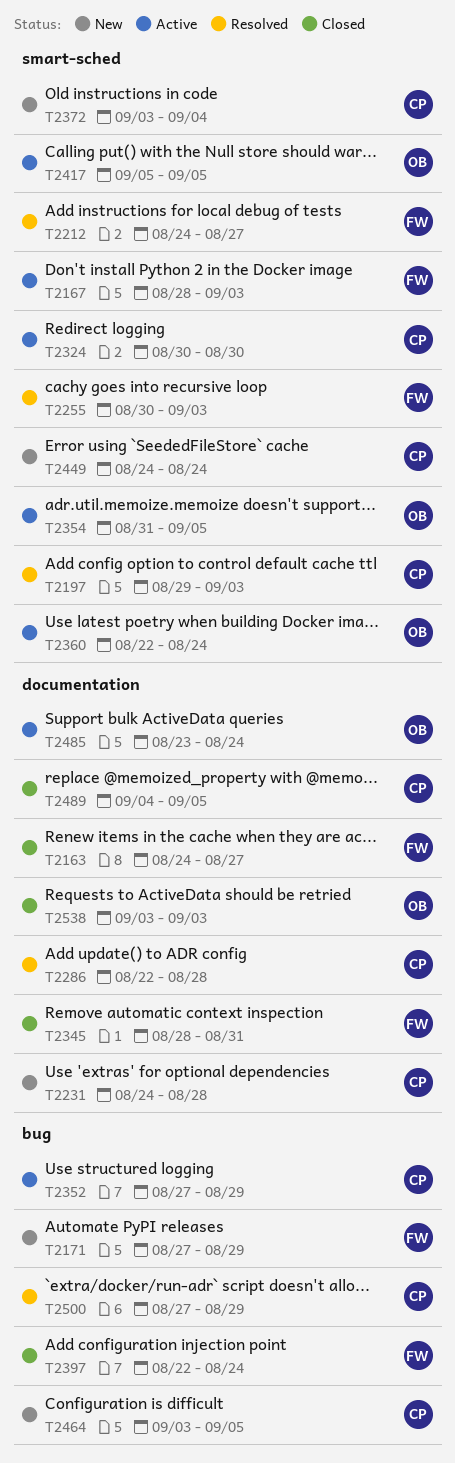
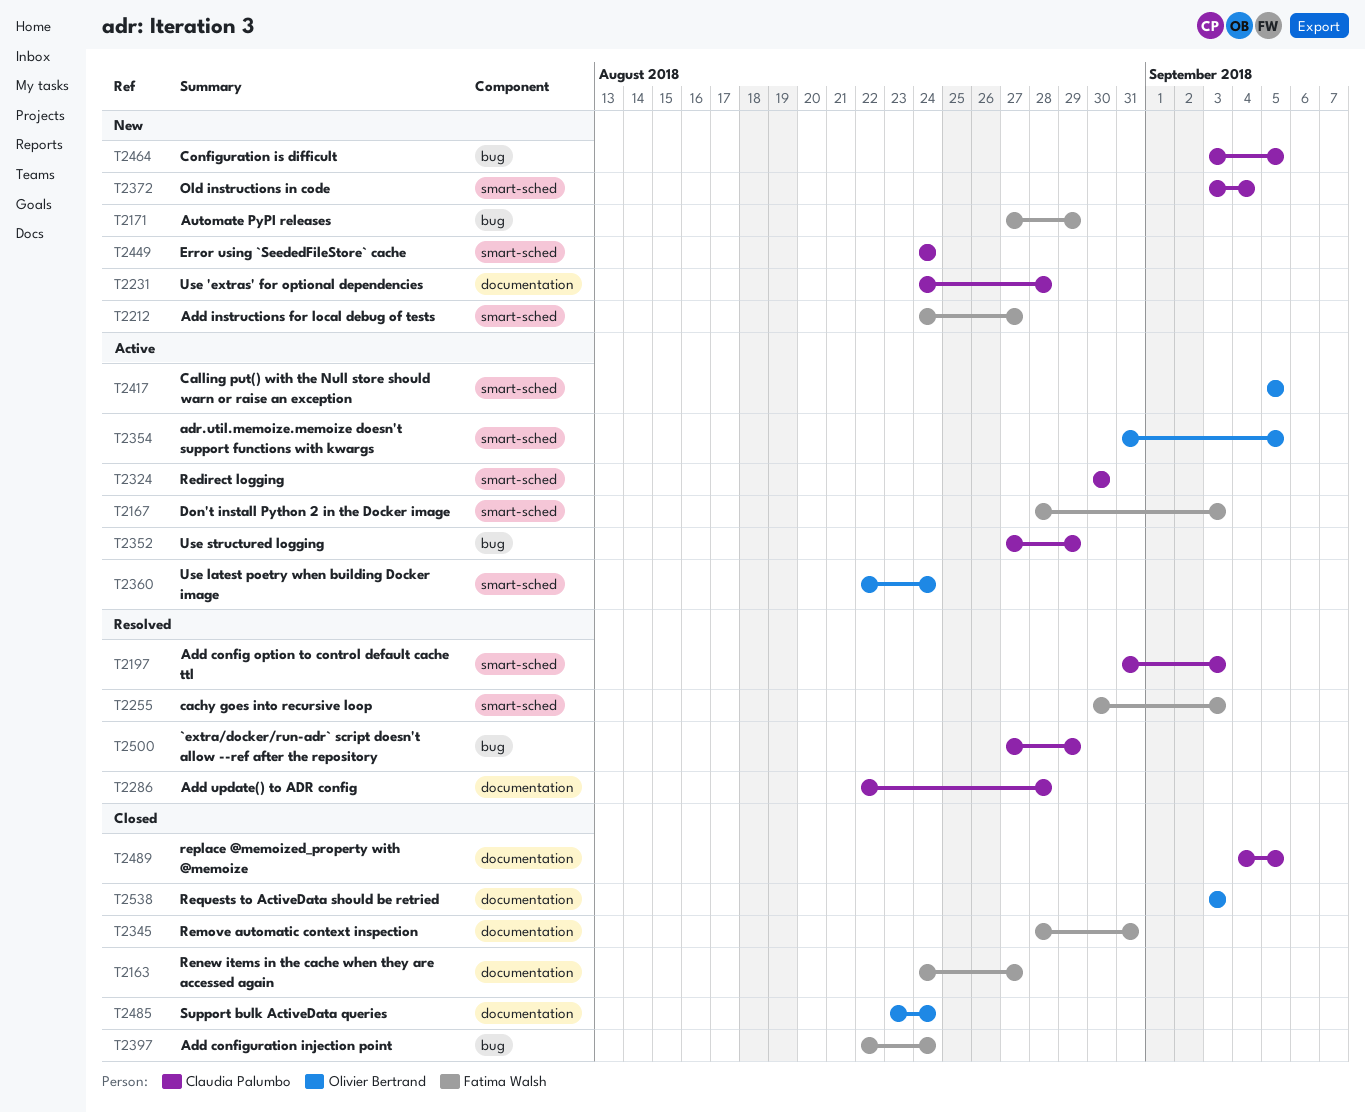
T2197, start: Aug 29 -> Aug 31
T2212, status: Resolved -> New
T2485, status: Active -> Closed

